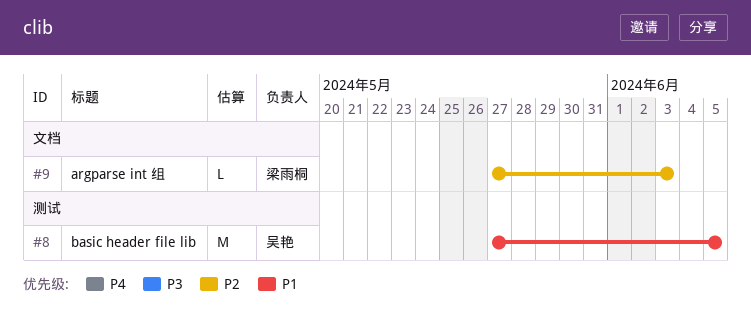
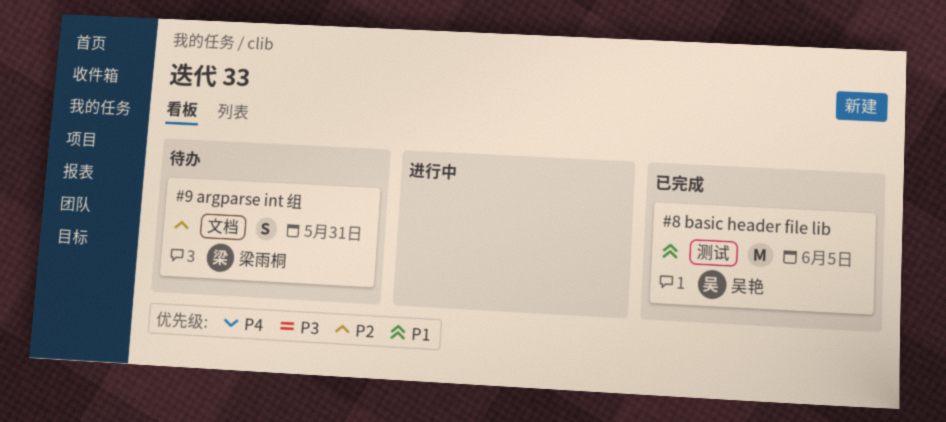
#9, estimate: L -> S
#9, due: Jun 3 -> May 31

